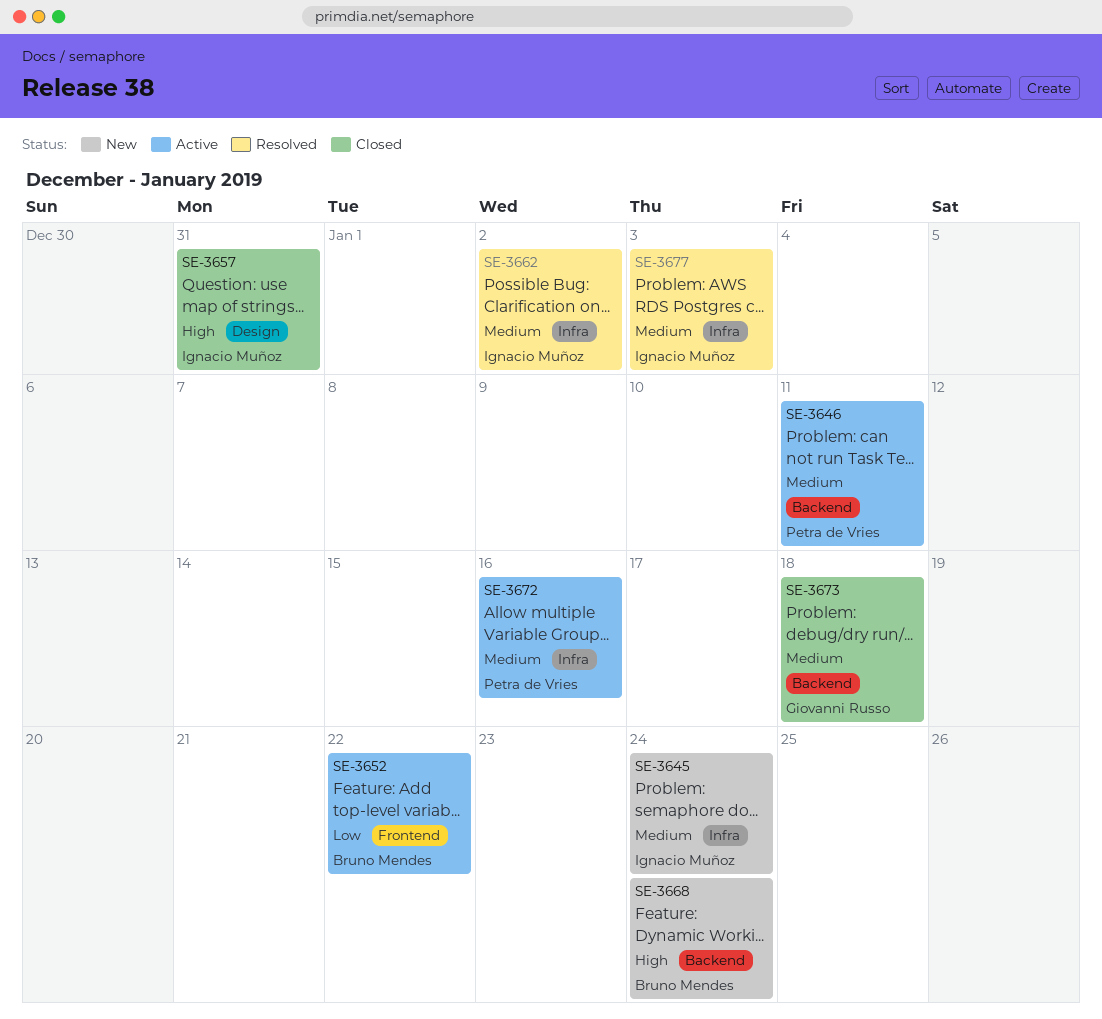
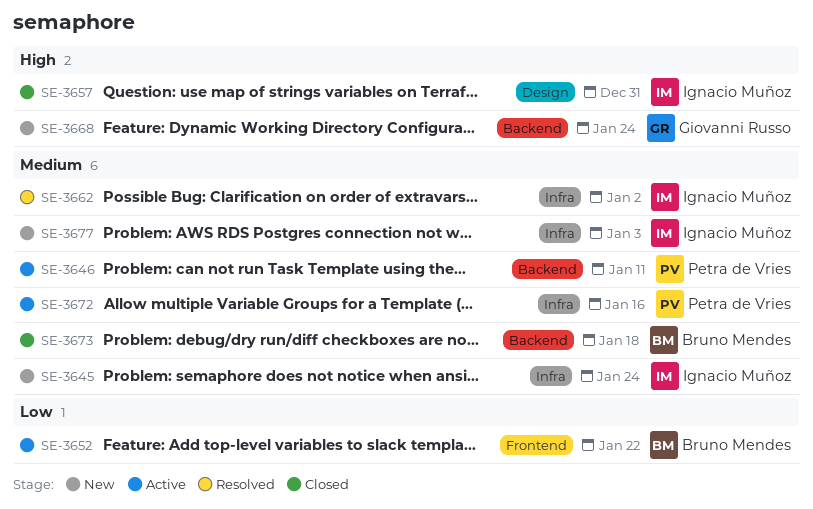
SE-3668, owner: Bruno Mendes -> Giovanni Russo
SE-3673, owner: Giovanni Russo -> Bruno Mendes
SE-3677, status: Resolved -> New

